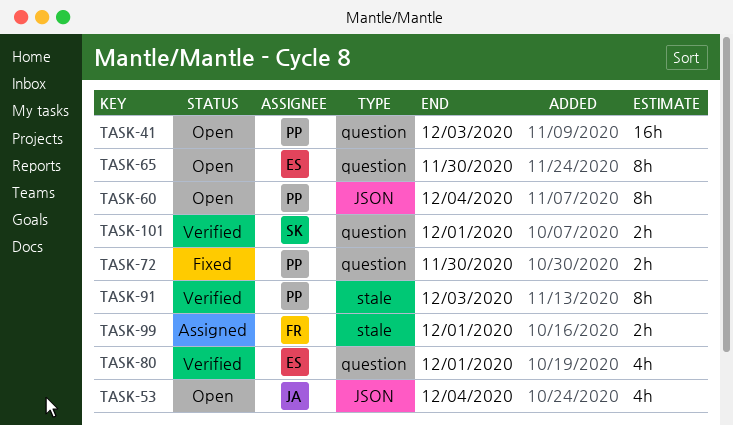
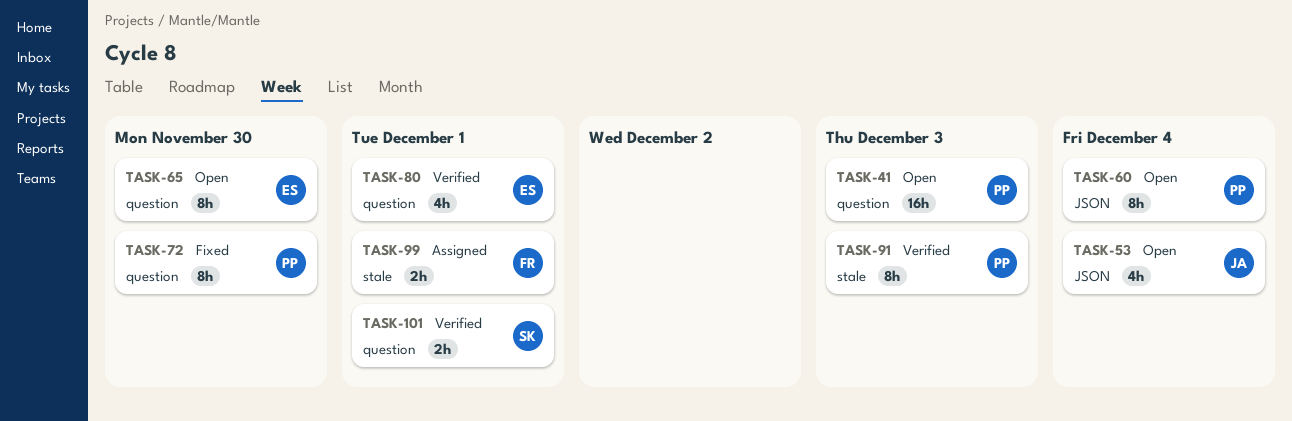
TASK-72, estimate: 2h -> 8h

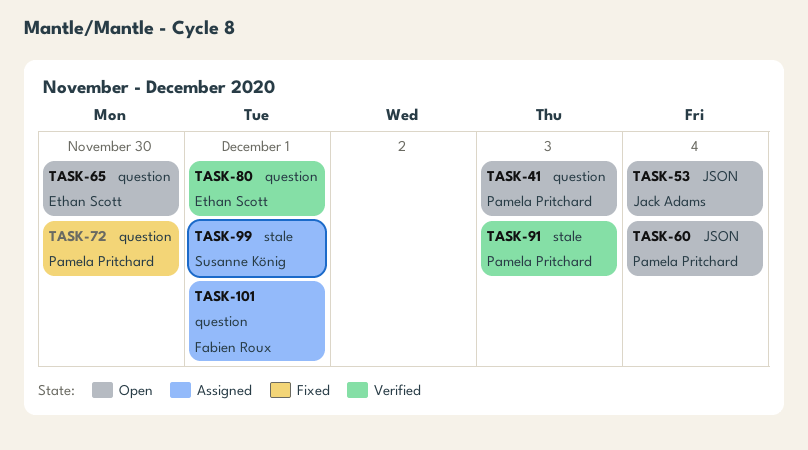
TASK-99, owner: Fabien Roux -> Susanne König
TASK-101, status: Verified -> Assigned
TASK-101, owner: Susanne König -> Fabien Roux

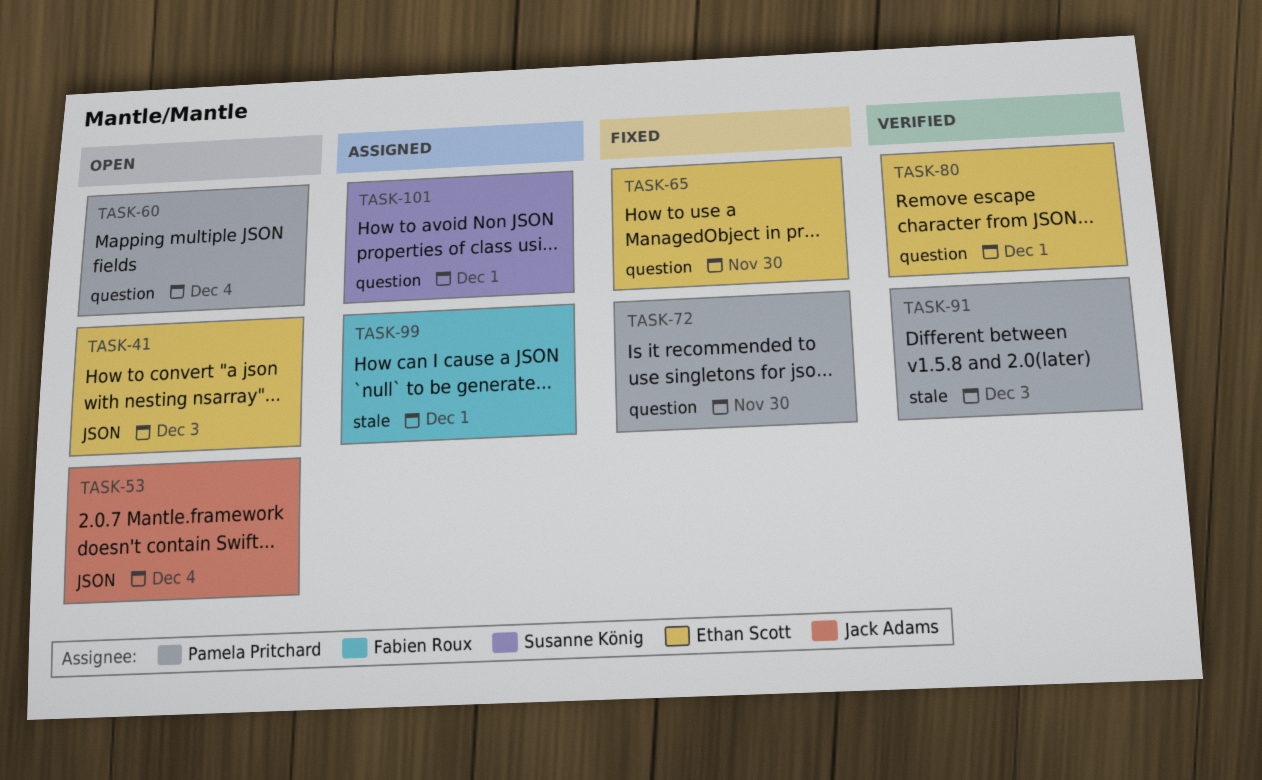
TASK-41, owner: Pamela Pritchard -> Ethan Scott
TASK-41, label: question -> JSON
TASK-60, label: JSON -> question
TASK-65, status: Open -> Fixed
TASK-99, owner: Susanne König -> Fabien Roux
TASK-101, owner: Fabien Roux -> Susanne König

